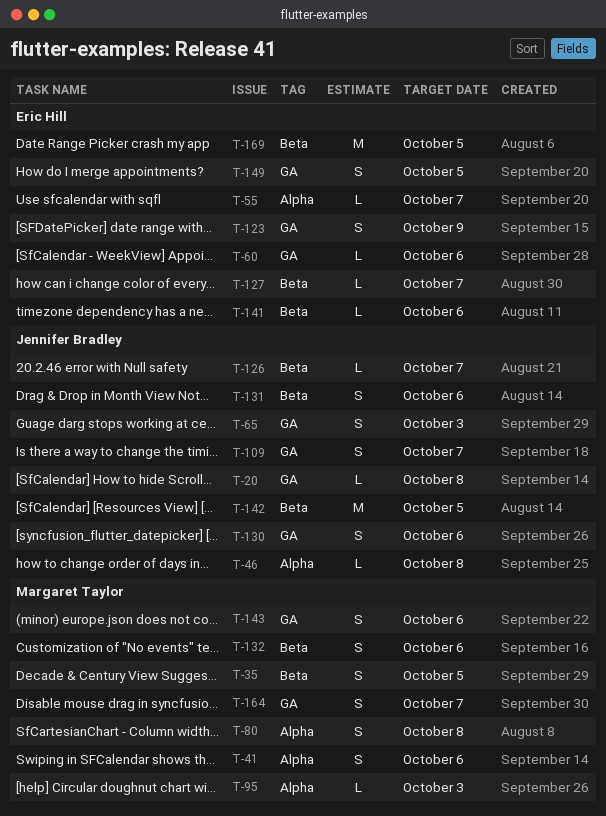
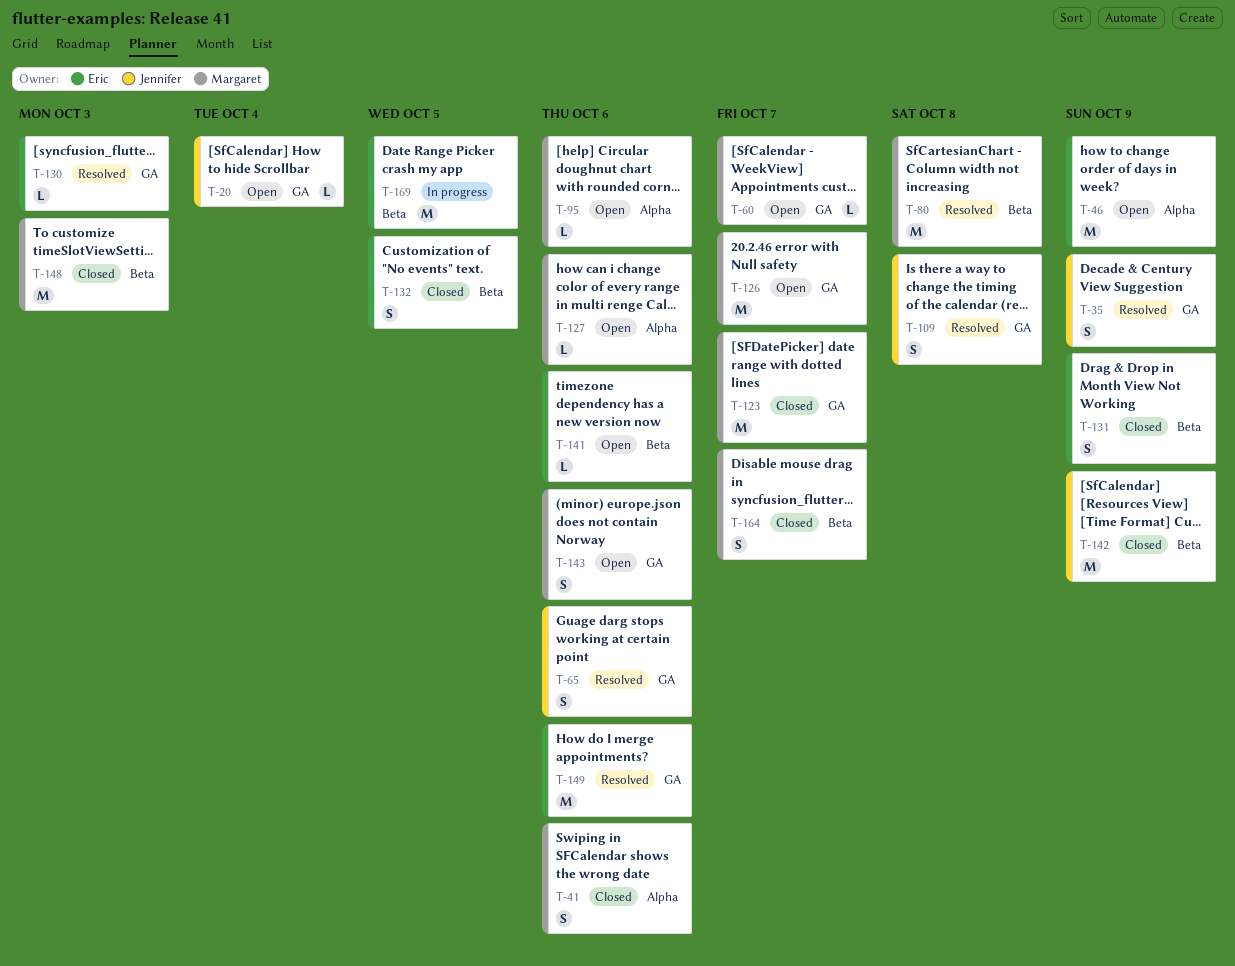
T-20, due: Oct 8 -> Oct 4
T-35, owner: Margaret Taylor -> Jennifer Bradley
T-35, label: Beta -> GA
T-35, due: Oct 5 -> Oct 9
T-46, owner: Jennifer Bradley -> Eric Hill
T-46, estimate: L -> M
T-46, due: Oct 8 -> Oct 9
T-55: present -> none
T-60, owner: Eric Hill -> Margaret Taylor
T-60, due: Oct 6 -> Oct 7
T-65, due: Oct 3 -> Oct 6
T-80, label: Alpha -> Beta
T-80, estimate: S -> M
T-95, due: Oct 3 -> Oct 6
T-109, due: Oct 7 -> Oct 8
T-123, owner: Eric Hill -> Margaret Taylor
T-123, estimate: S -> M
T-123, due: Oct 9 -> Oct 7
T-126, owner: Jennifer Bradley -> Margaret Taylor
T-126, label: Beta -> GA
T-126, estimate: L -> M
T-127, owner: Eric Hill -> Margaret Taylor
T-127, label: Beta -> Alpha
T-127, due: Oct 7 -> Oct 6
T-130, owner: Jennifer Bradley -> Eric Hill
T-130, estimate: S -> L
T-130, due: Oct 6 -> Oct 3
T-131, owner: Jennifer Bradley -> Eric Hill
T-131, due: Oct 6 -> Oct 9
T-132, owner: Margaret Taylor -> Eric Hill
T-132, due: Oct 6 -> Oct 5
T-142, due: Oct 5 -> Oct 9
T-148: none -> present
T-149, estimate: S -> M
T-149, due: Oct 5 -> Oct 6
T-164, label: GA -> Beta

